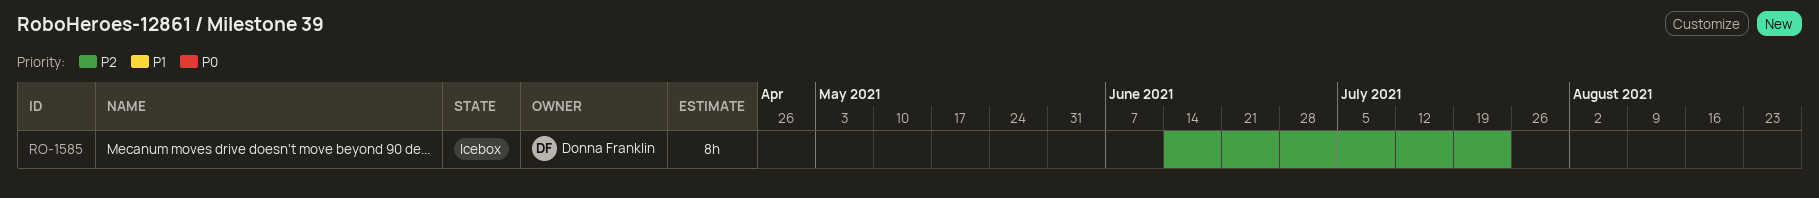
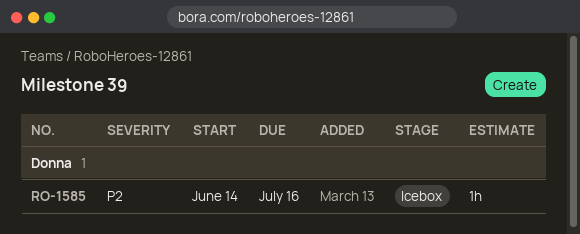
RO-1585, estimate: 8h -> 1h
RO-1585, due: Jul 23 -> Jul 16

